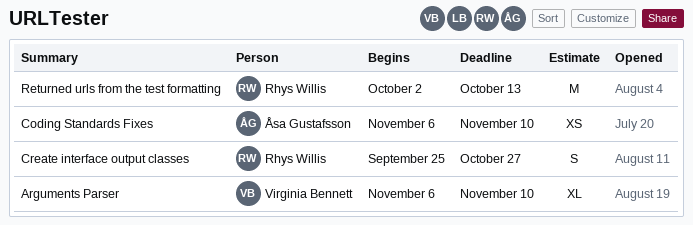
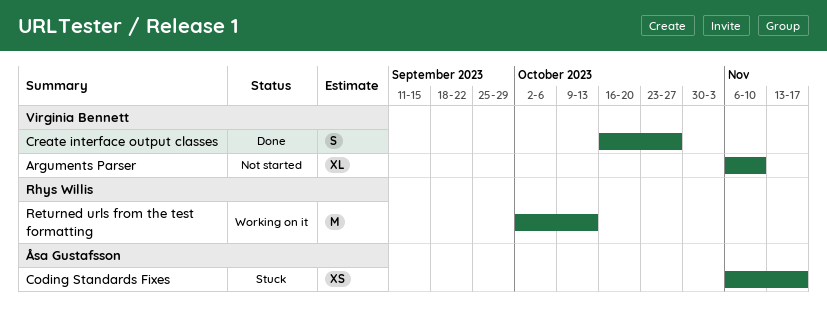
Coding Standards Fixes, due: Nov 10 -> Nov 17
Create interface output classes, owner: Rhys Willis -> Virginia Bennett
Create interface output classes, start: Sep 25 -> Oct 16

